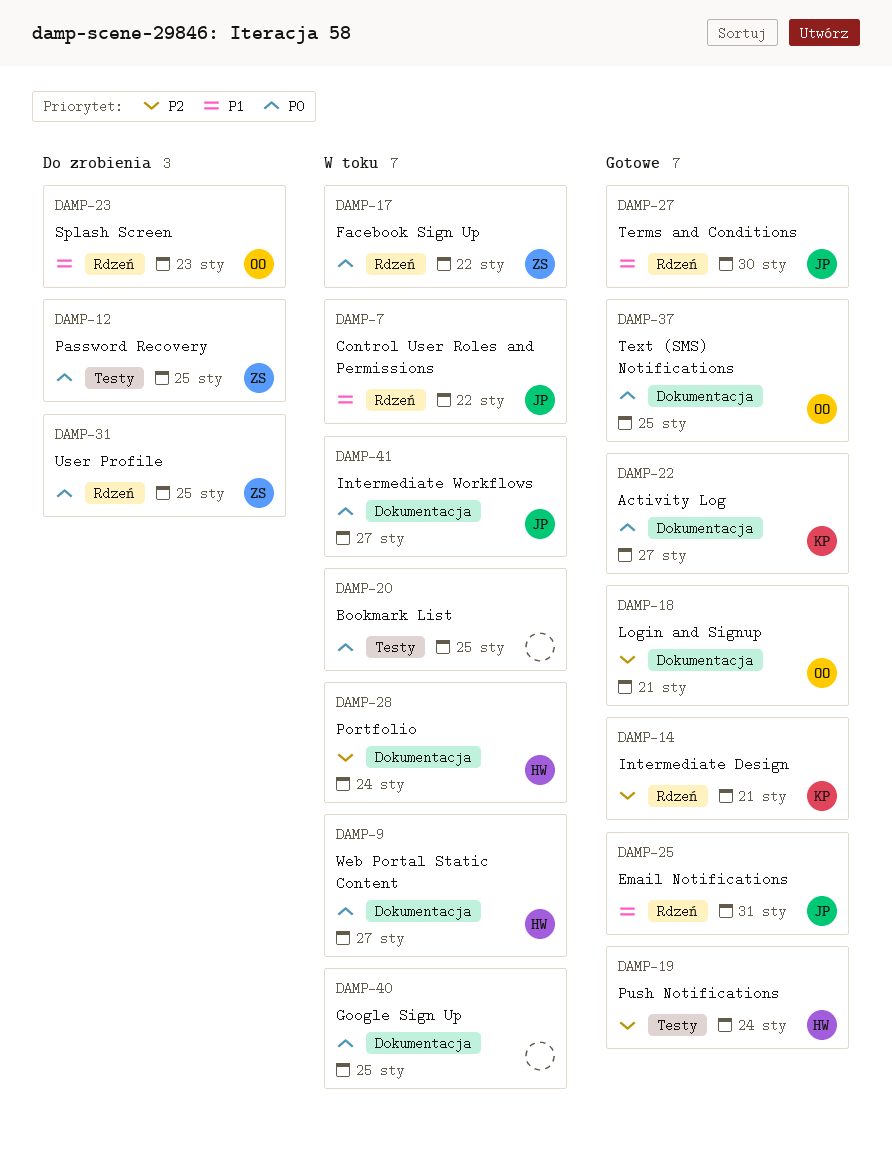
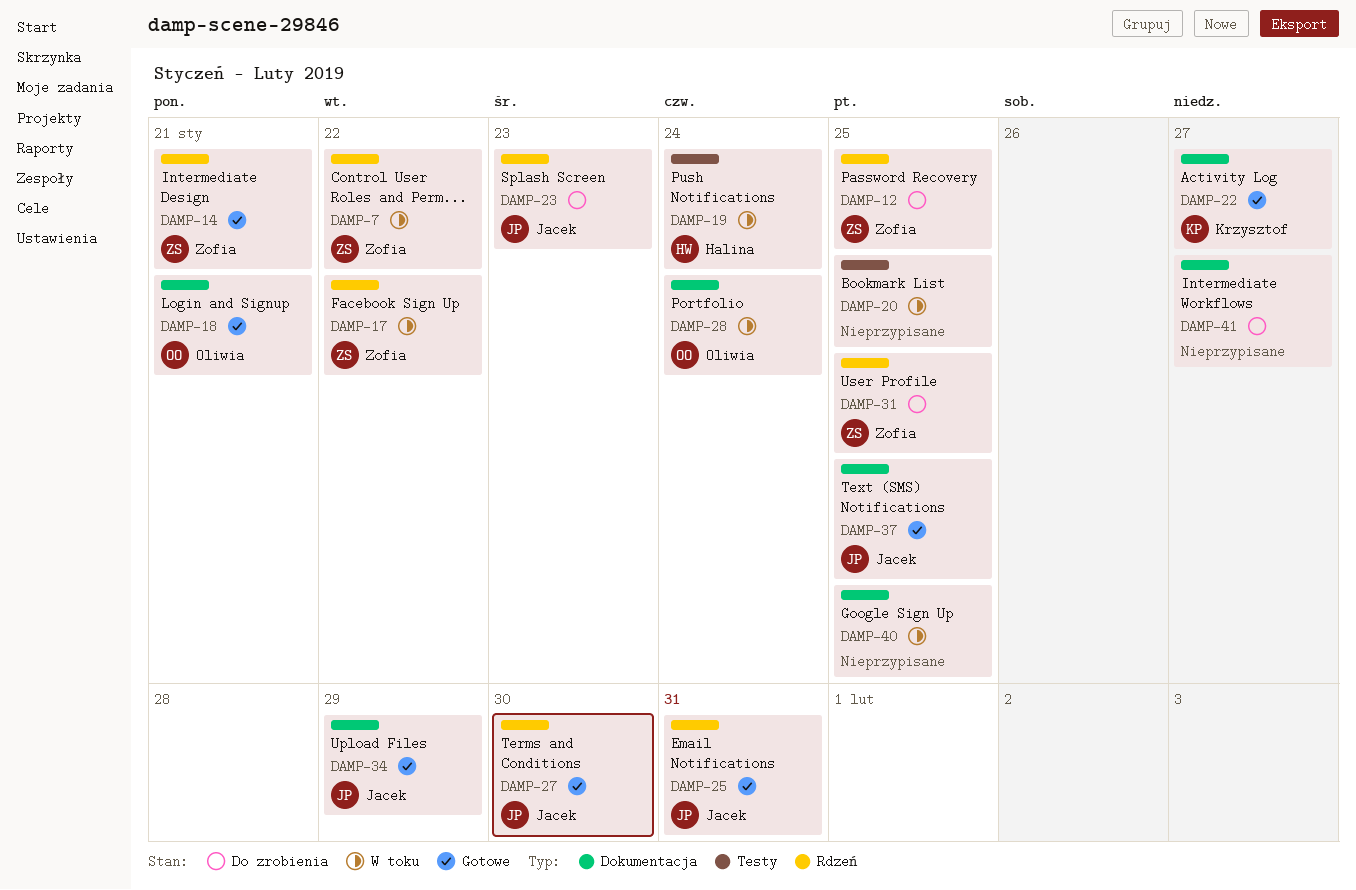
DAMP-7, owner: Jacek -> Zofia
DAMP-9: present -> none
DAMP-12, label: Testy -> Rdzeń
DAMP-14, owner: Krzysztof -> Zofia
DAMP-19, status: Gotowe -> W toku
DAMP-23, owner: Oliwia -> Jacek
DAMP-28, owner: Halina -> Oliwia
DAMP-34: none -> present
DAMP-37, owner: Oliwia -> Jacek
DAMP-41, status: W toku -> Do zrobienia
DAMP-41, owner: Jacek -> none

